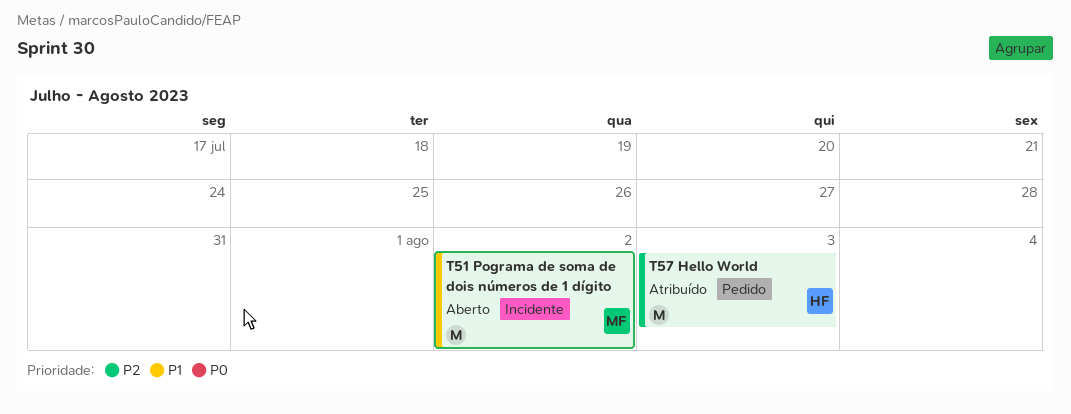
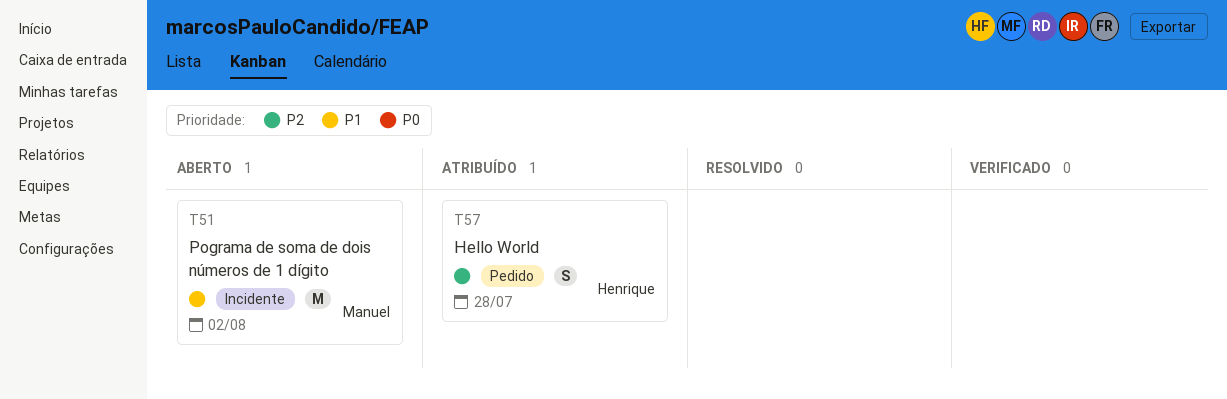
T57, estimate: M -> S
T57, due: Aug 3 -> Jul 28

